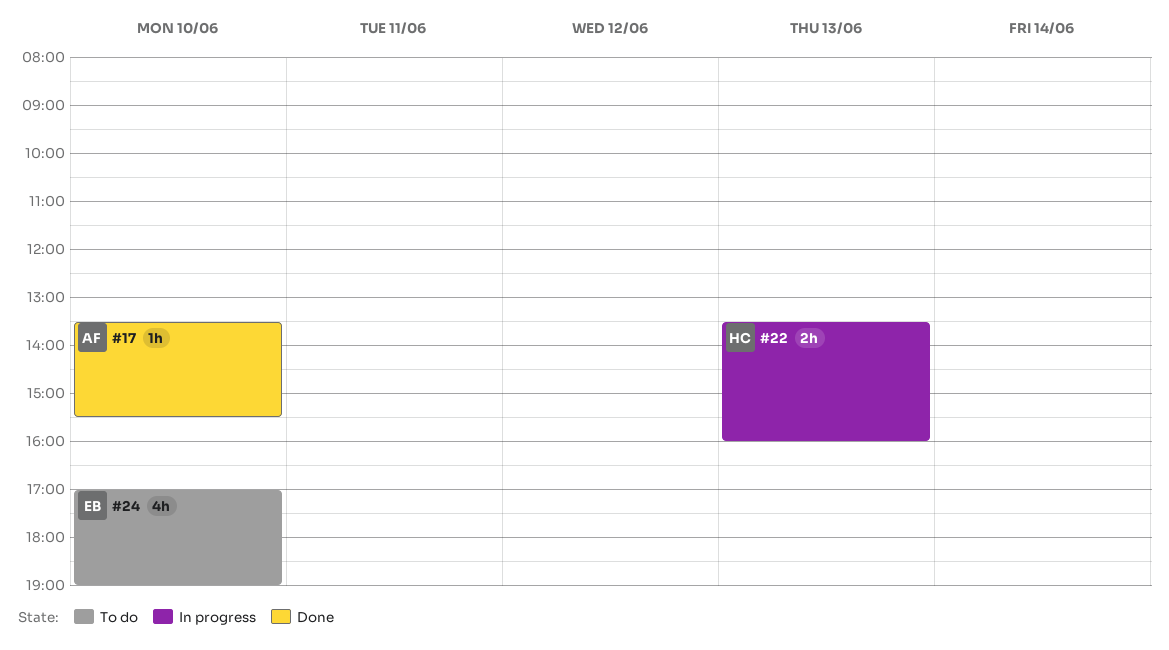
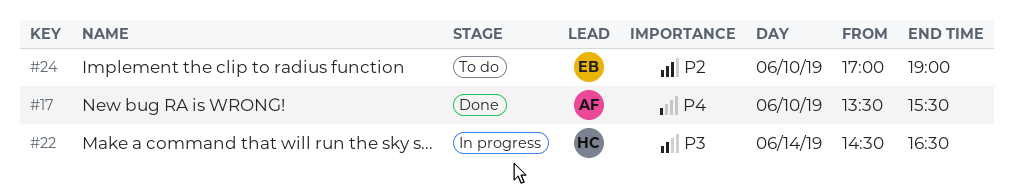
#22, day: Jun 13 -> Jun 14
#22, begins: 13:30 -> 14:30
#22, ends: 16:00 -> 16:30

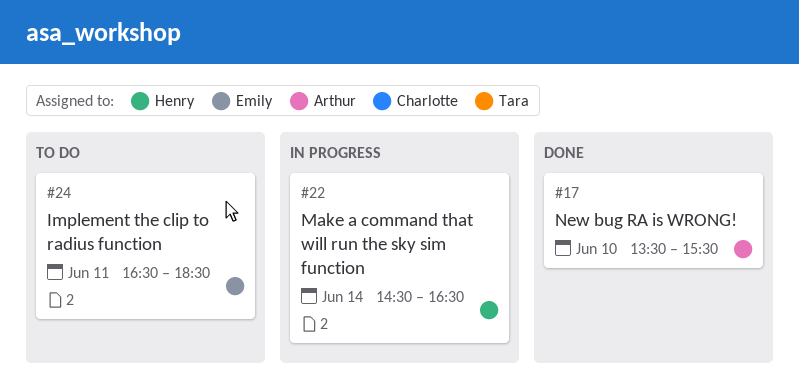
#24, day: Jun 10 -> Jun 11
#24, begins: 17:00 -> 16:30
#24, ends: 19:00 -> 18:30

